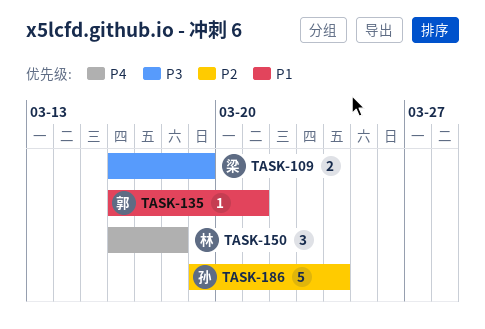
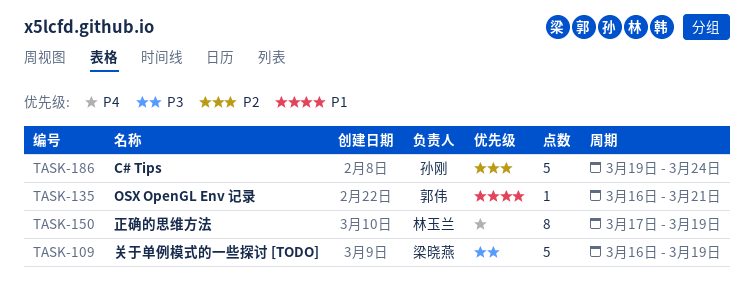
TASK-109, estimate: 2 -> 5
TASK-150, estimate: 3 -> 8
TASK-150, start: Mar 16 -> Mar 17
TASK-150, due: Mar 18 -> Mar 19

